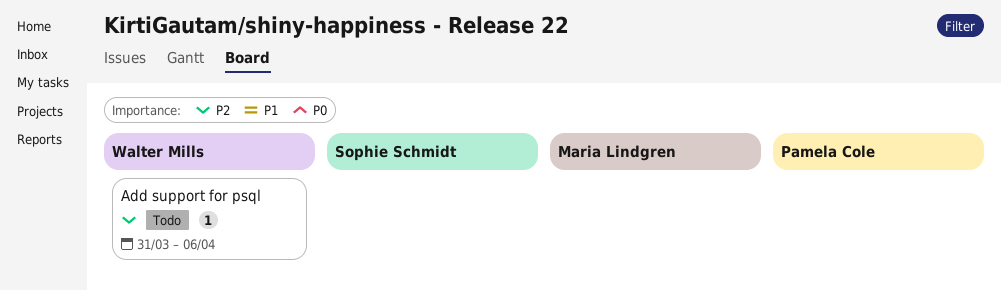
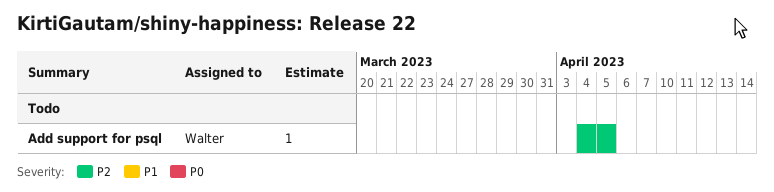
Add support for psql, start: Mar 31 -> Apr 4
Add support for psql, due: Apr 6 -> Apr 5

